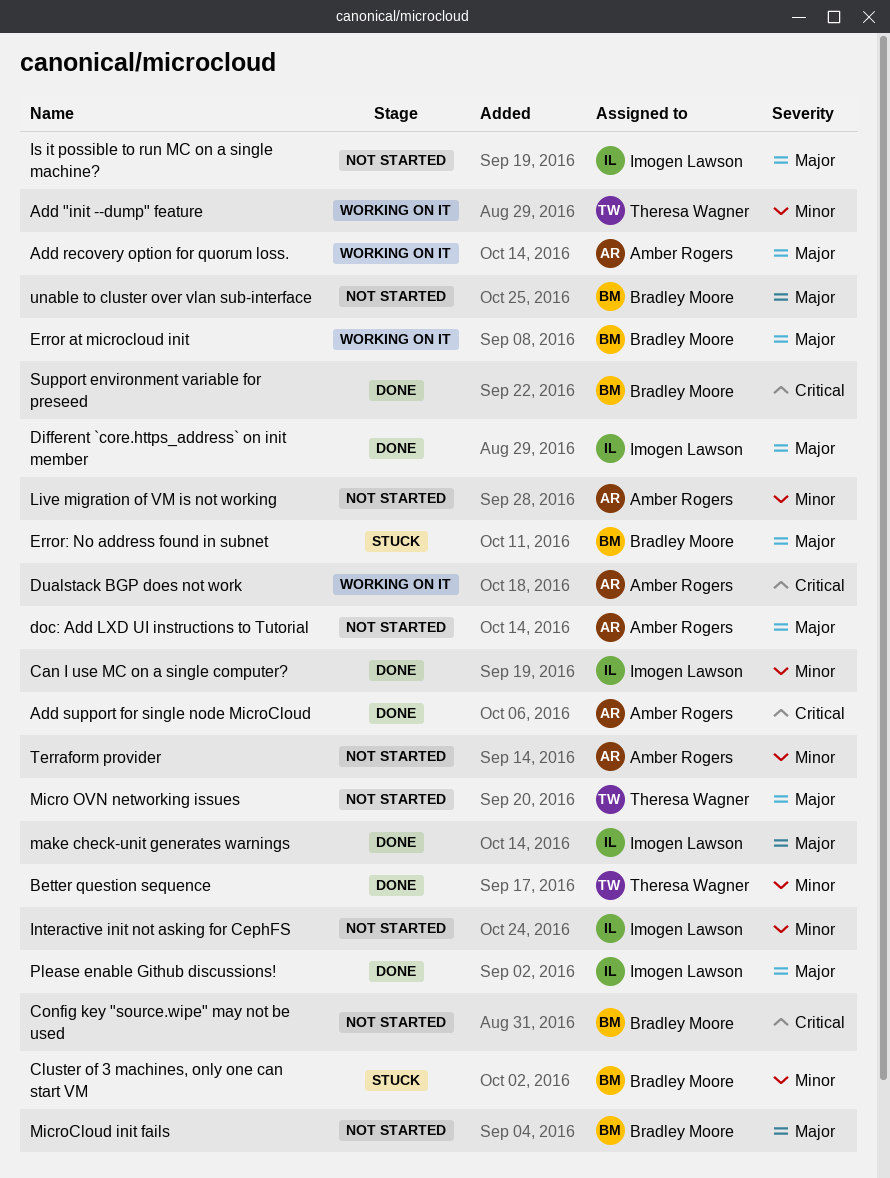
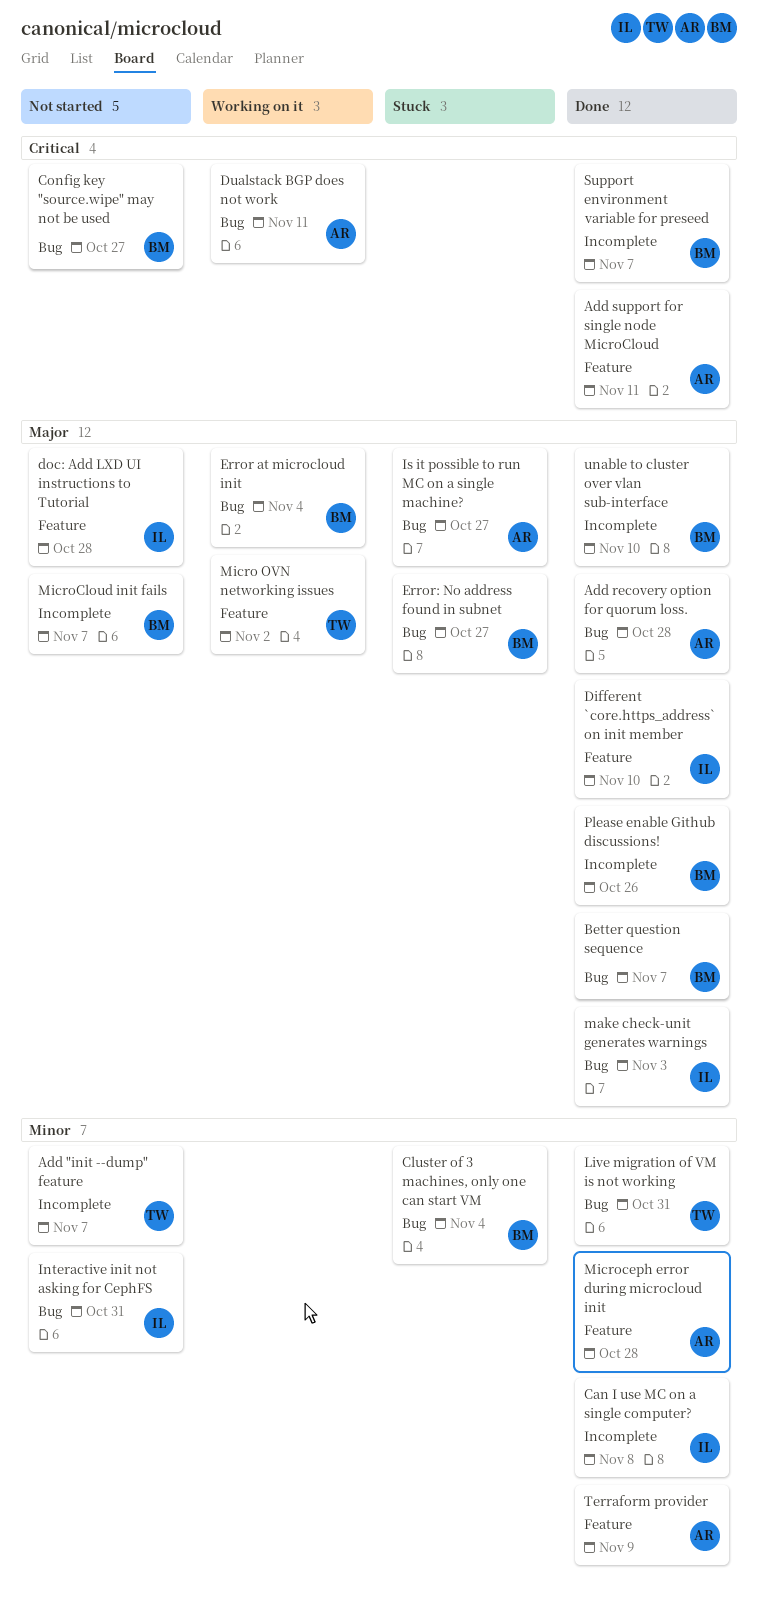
Add "init --dump" feature, status: Working on it -> Not started
Add recovery option for quorum loss., status: Working on it -> Done
Better question sequence, owner: Theresa Wagner -> Bradley Moore
Better question sequence, priority: Minor -> Major
doc: Add LXD UI instructions to Tutorial, owner: Amber Rogers -> Imogen Lawson
Is it possible to run MC on a single machine?, status: Not started -> Stuck
Is it possible to run MC on a single machine?, owner: Imogen Lawson -> Amber Rogers
Live migration of VM is not working, status: Not started -> Done
Live migration of VM is not working, owner: Amber Rogers -> Theresa Wagner
Micro OVN networking issues, status: Not started -> Working on it
Microceph error during microcloud init: none -> present
Please enable Github discussions!, owner: Imogen Lawson -> Bradley Moore
Terraform provider, status: Not started -> Done
unable to cluster over vlan sub-interface, status: Not started -> Done

